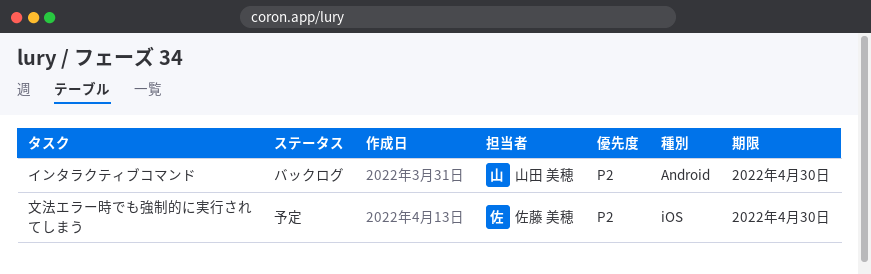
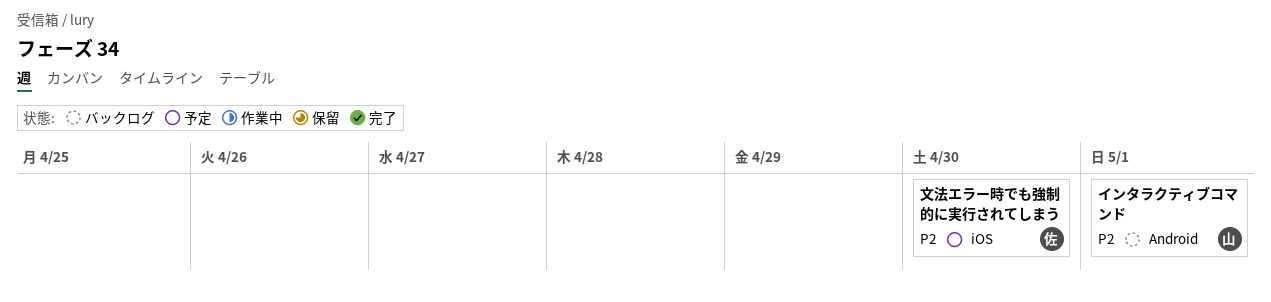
インタラクティブコマンド, due: Apr 30 -> May 1

